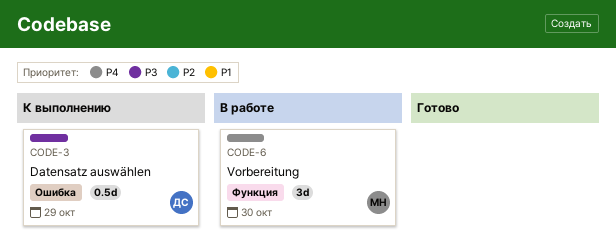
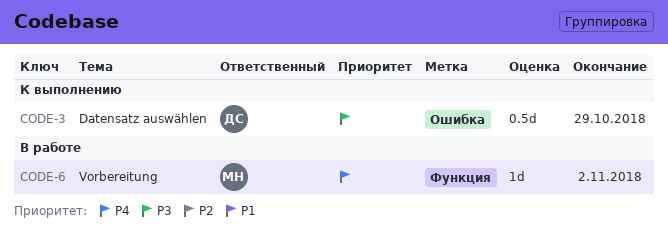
CODE-6, estimate: 3d -> 1d
CODE-6, due: Oct 30 -> Nov 2

